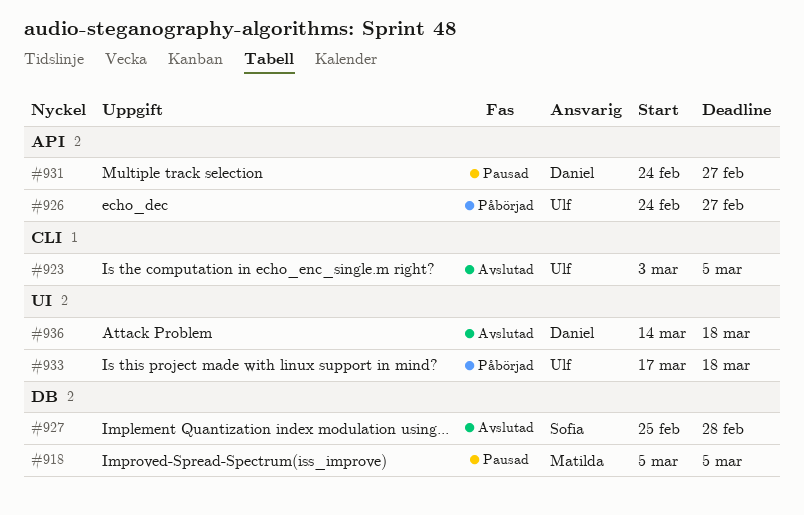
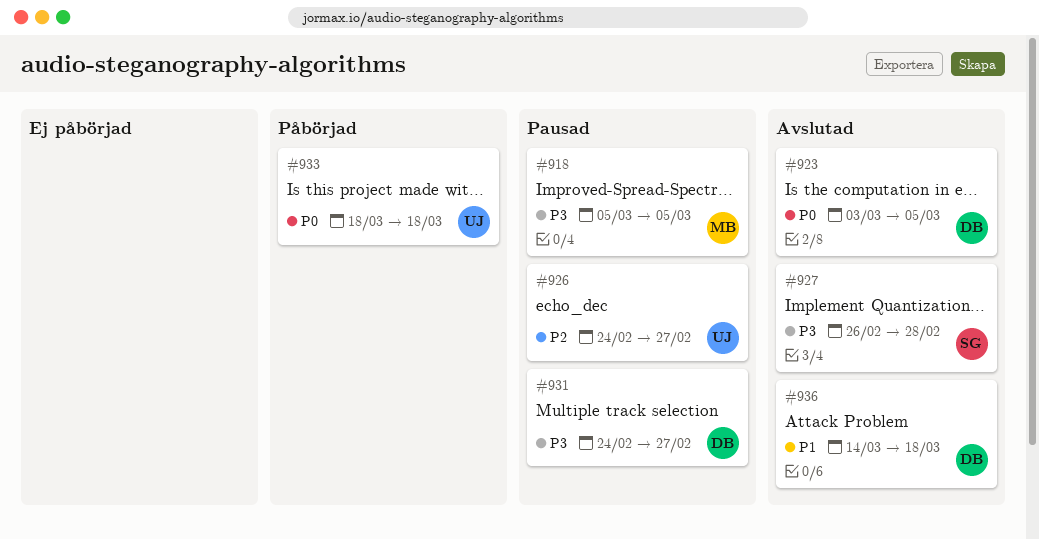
#923, owner: Ulf -> Daniel
#926, status: Påbörjad -> Pausad
#927, start: Feb 25 -> Feb 26
#933, start: Mar 17 -> Mar 18

